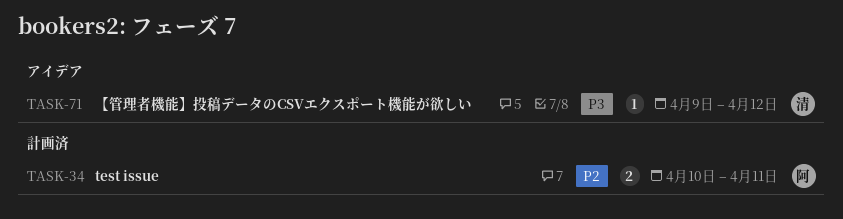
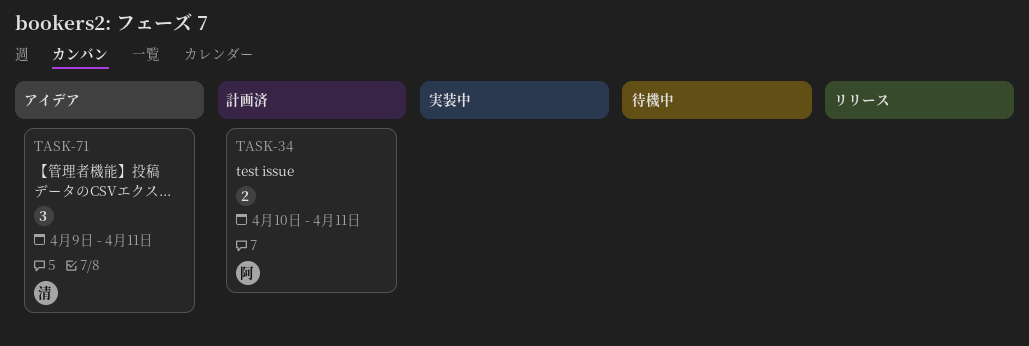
TASK-71, estimate: 1 -> 3
TASK-71, due: Apr 12 -> Apr 11

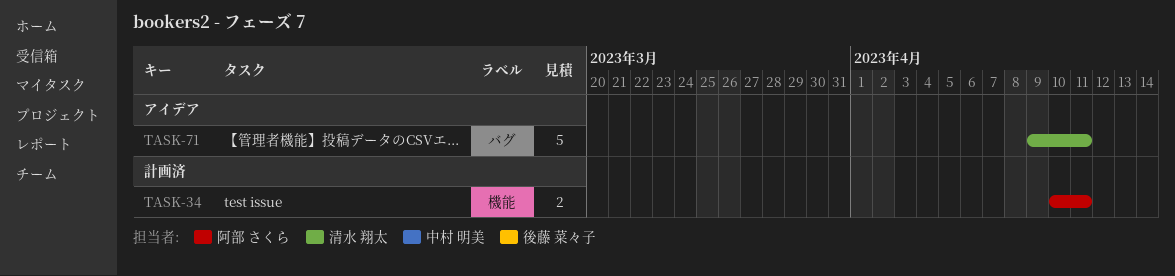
TASK-71, estimate: 3 -> 5

